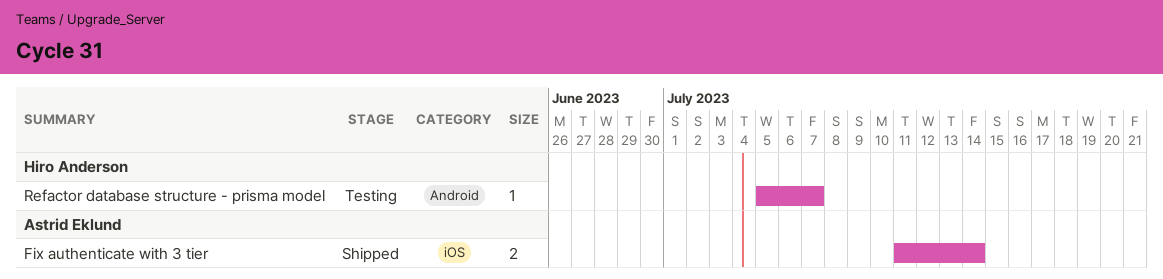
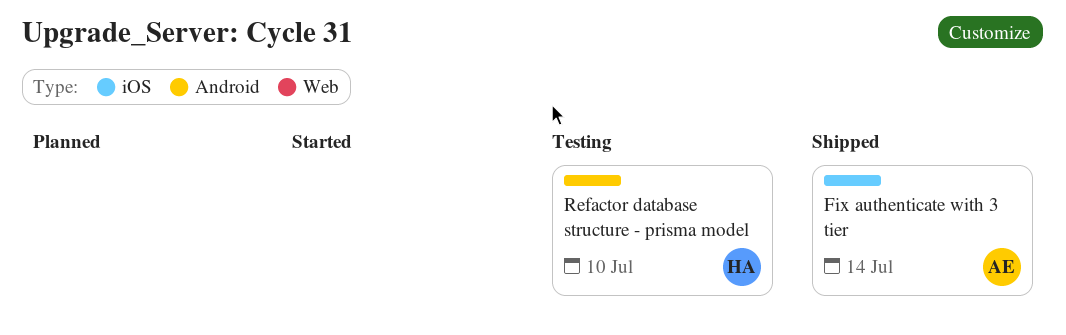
Refactor database structure - prisma model, due: Jul 7 -> Jul 10

